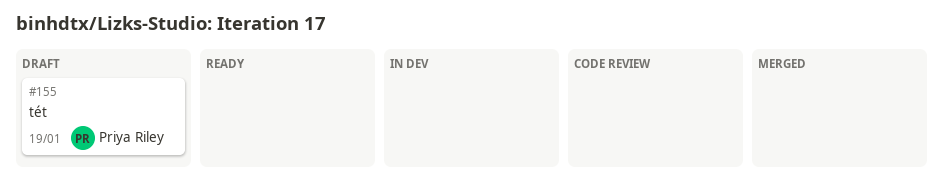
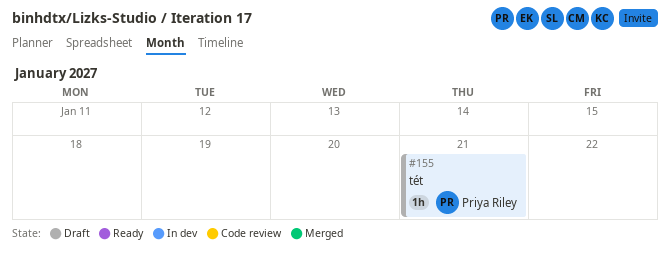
#155, due: Jan 19 -> Jan 21

